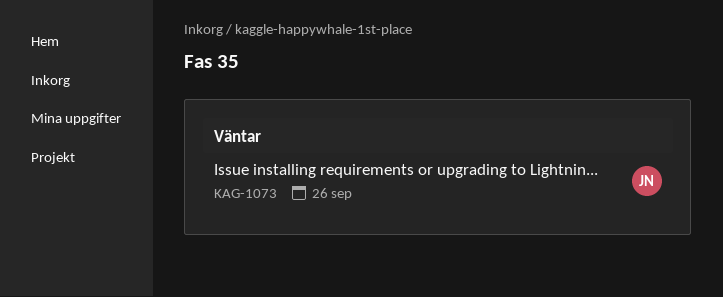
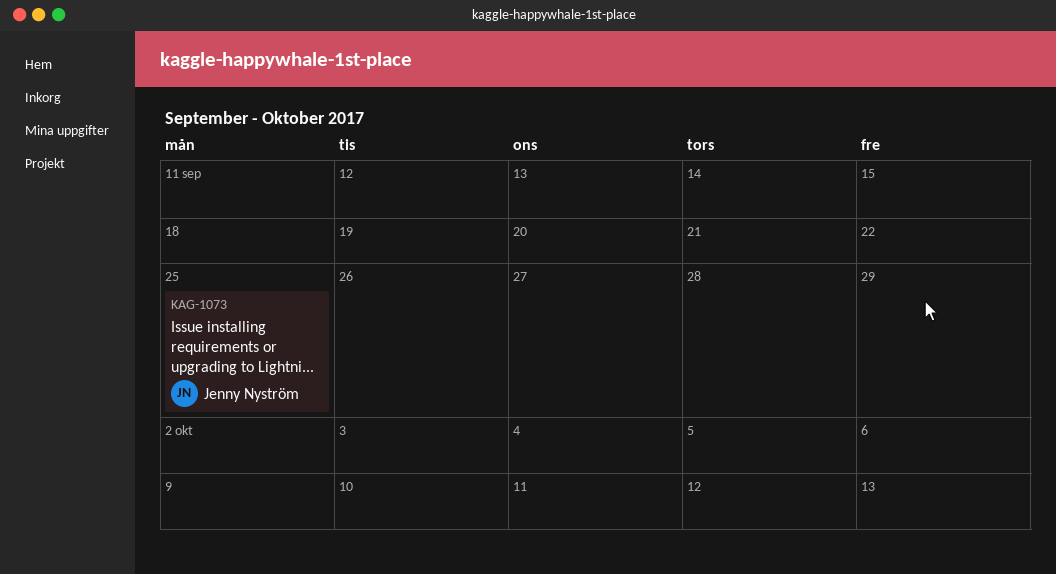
KAG-1073, due: Sep 26 -> Sep 25

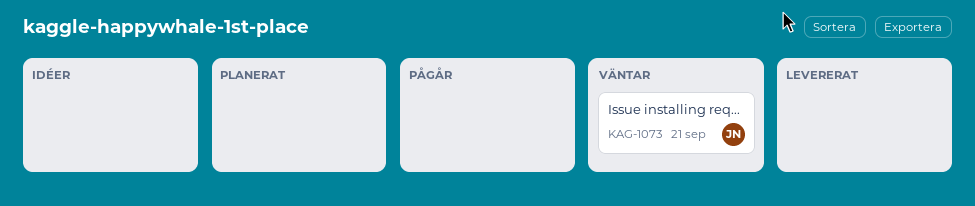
KAG-1073, due: Sep 25 -> Sep 21

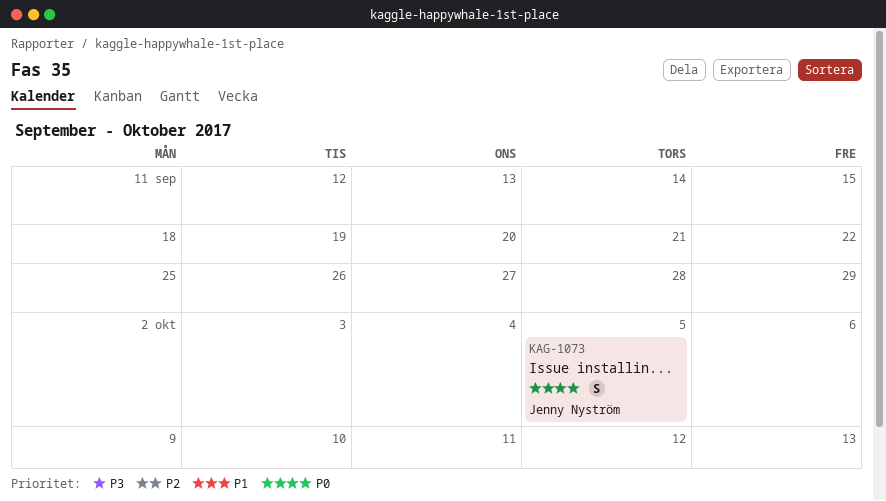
KAG-1073, due: Sep 21 -> Oct 5

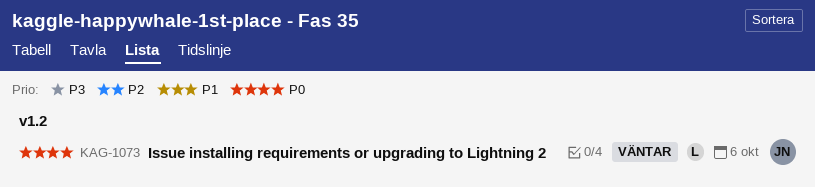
KAG-1073, estimate: S -> L
KAG-1073, due: Oct 5 -> Oct 6

